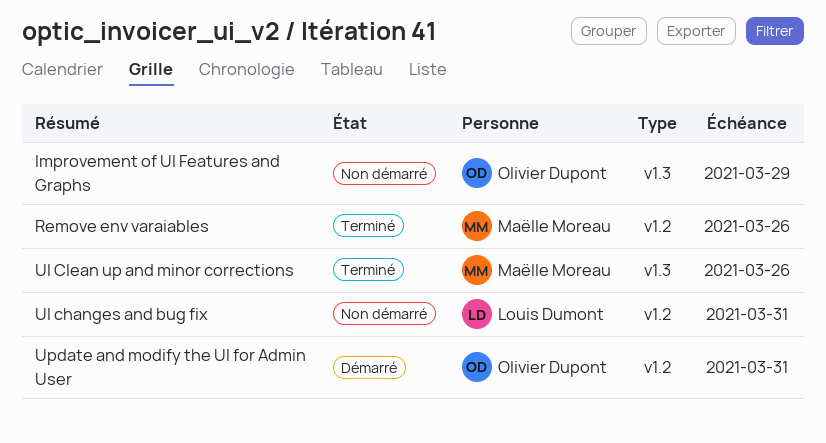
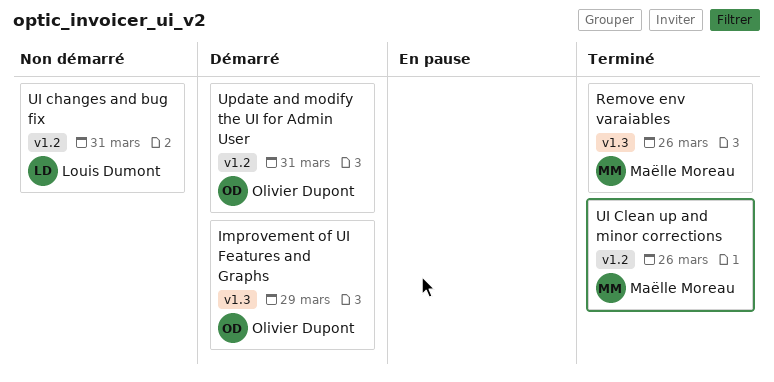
Improvement of UI Features and Graphs, status: Non démarré -> Démarré
Remove env varaiables, label: v1.2 -> v1.3
UI Clean up and minor corrections, label: v1.3 -> v1.2

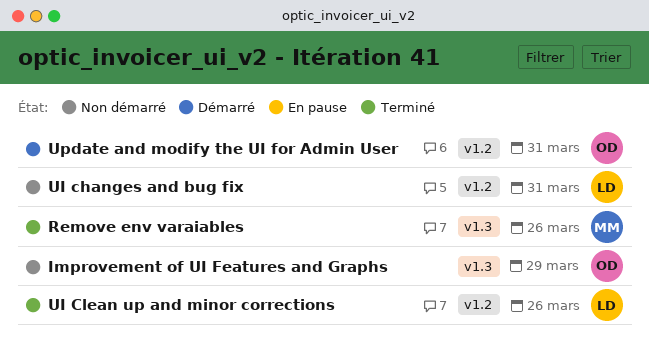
Improvement of UI Features and Graphs, status: Démarré -> Non démarré
UI Clean up and minor corrections, owner: Maëlle Moreau -> Louis Dumont

